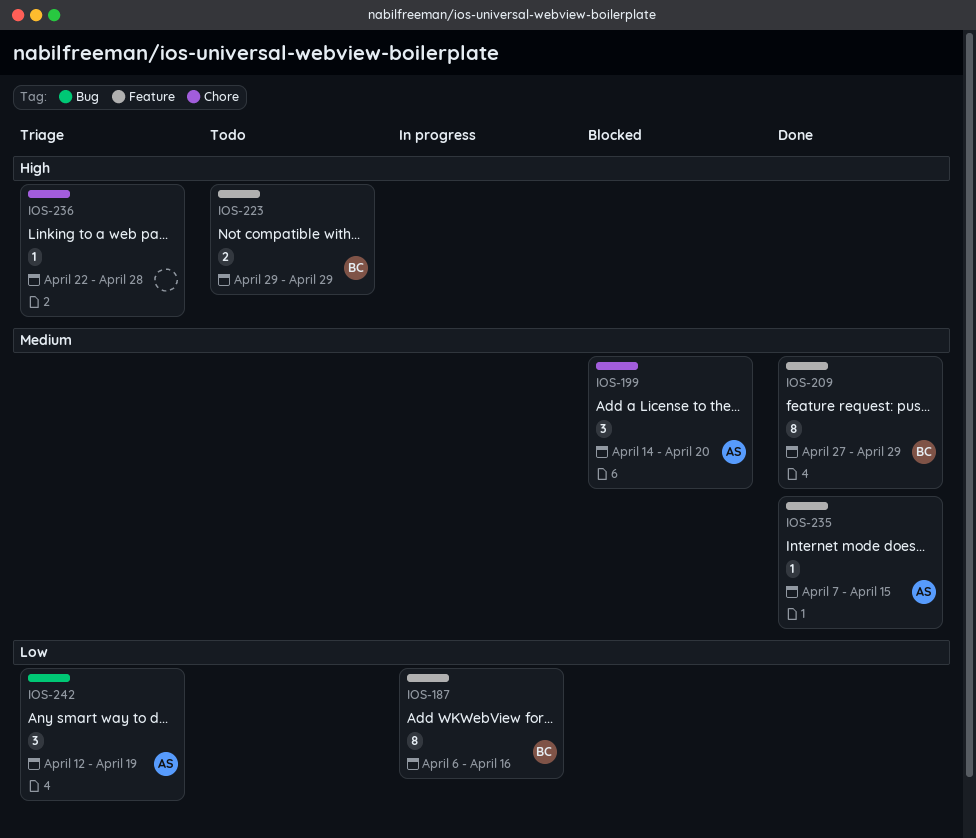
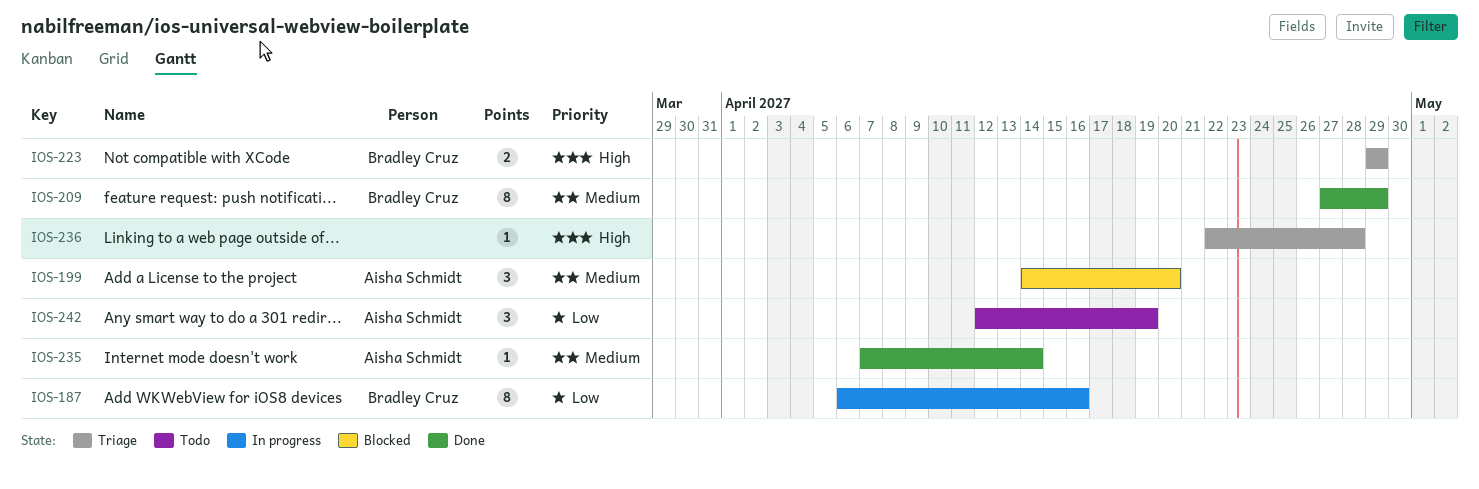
IOS-223, status: Todo -> Triage
IOS-235, due: Apr 15 -> Apr 14
IOS-242, status: Triage -> Todo

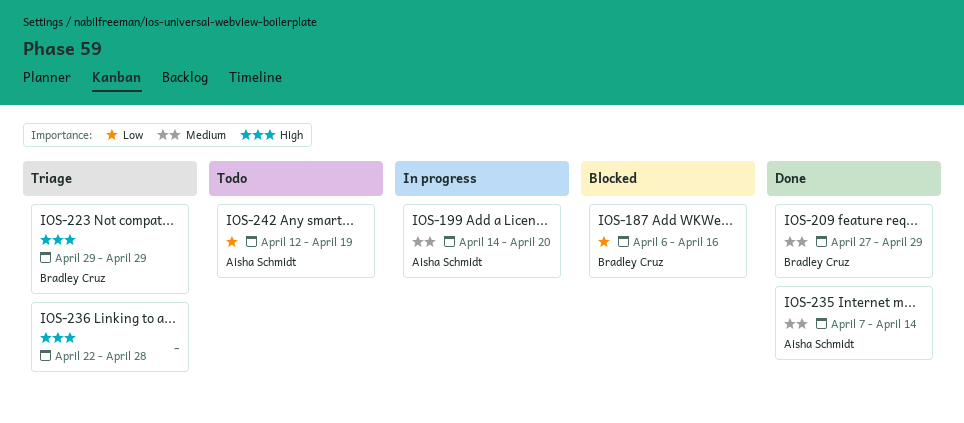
IOS-187, status: In progress -> Blocked
IOS-199, status: Blocked -> In progress

